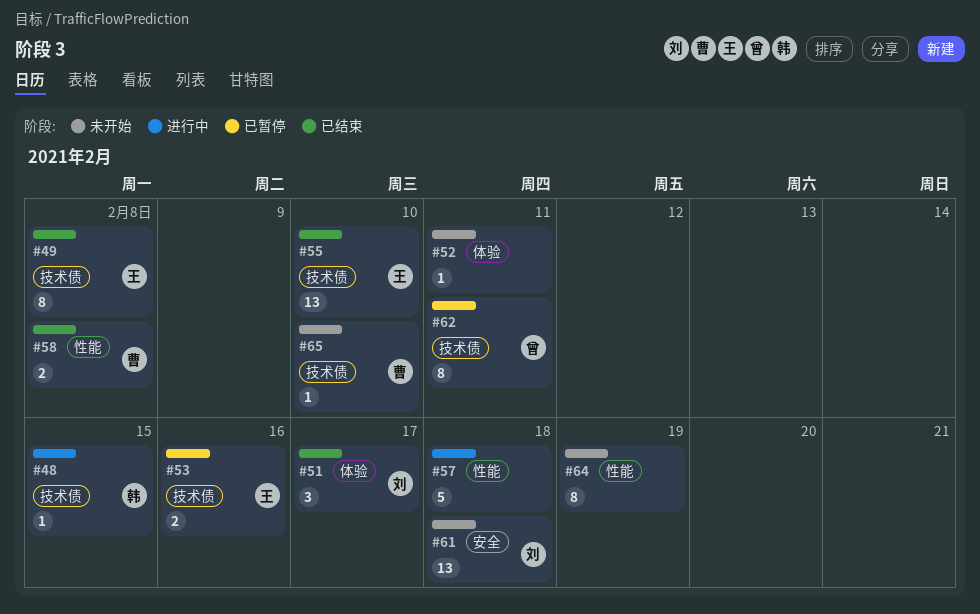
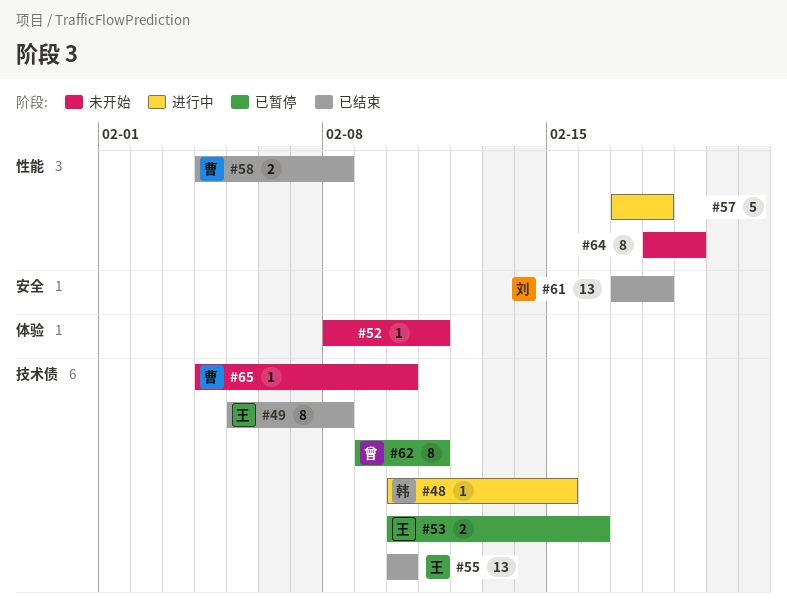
#51: present -> none
#61, status: 未开始 -> 已结束

